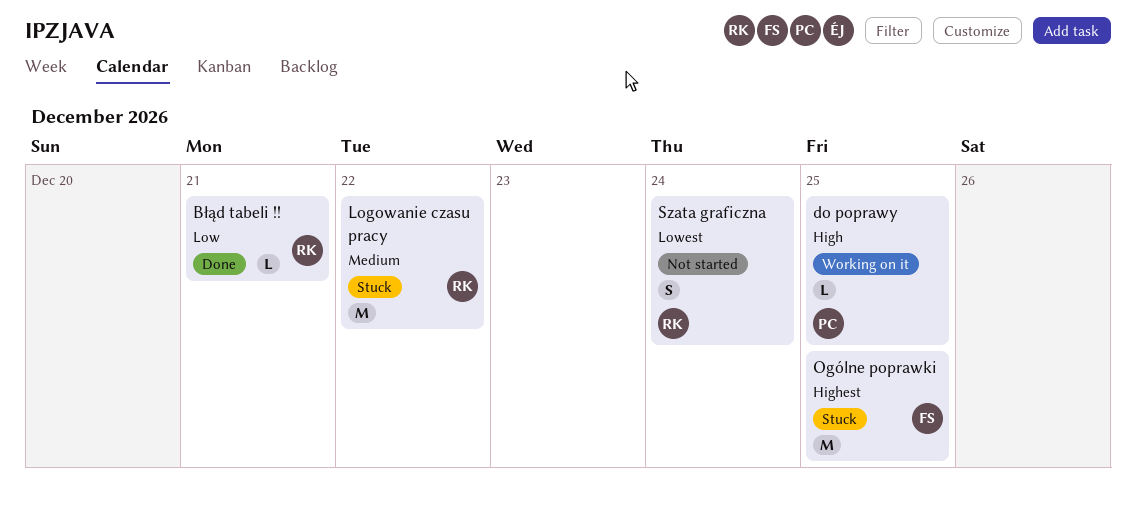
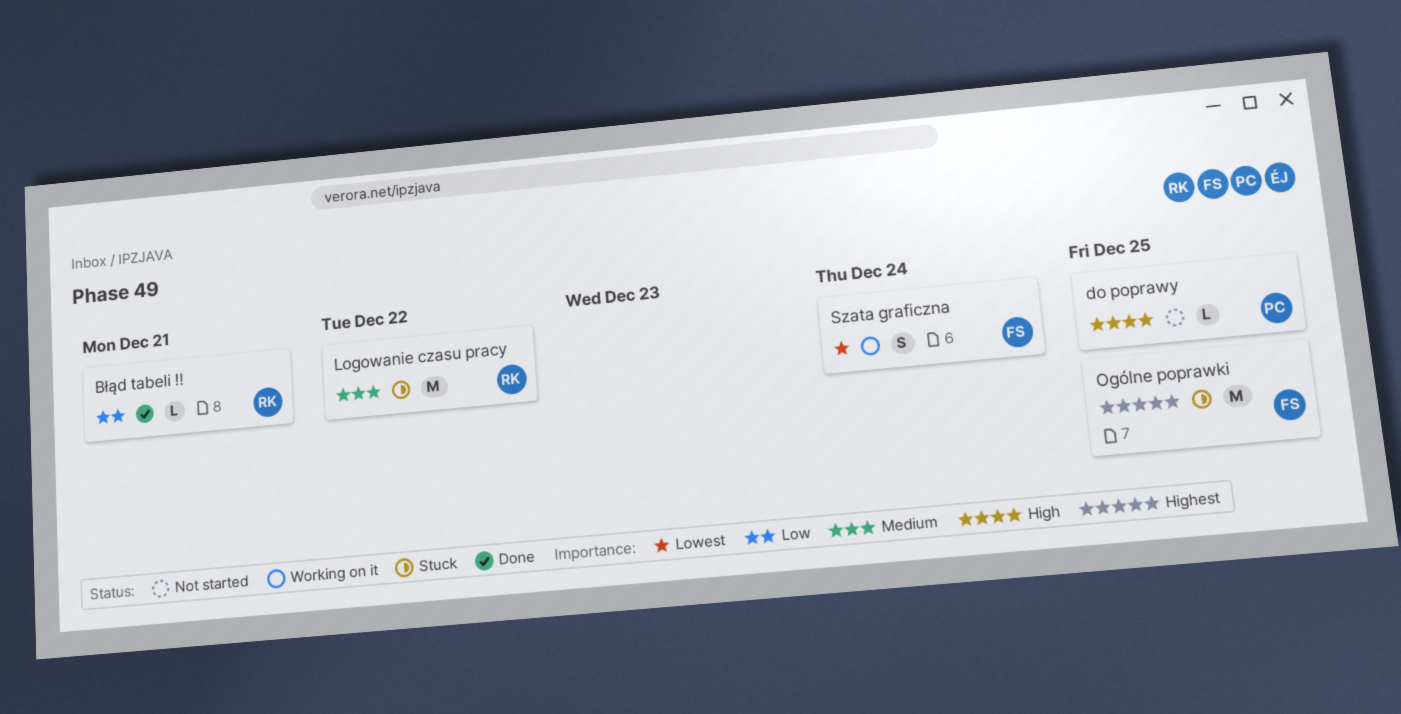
do poprawy, status: Working on it -> Not started
Szata graficzna, status: Not started -> Working on it
Szata graficzna, owner: RK -> FS

